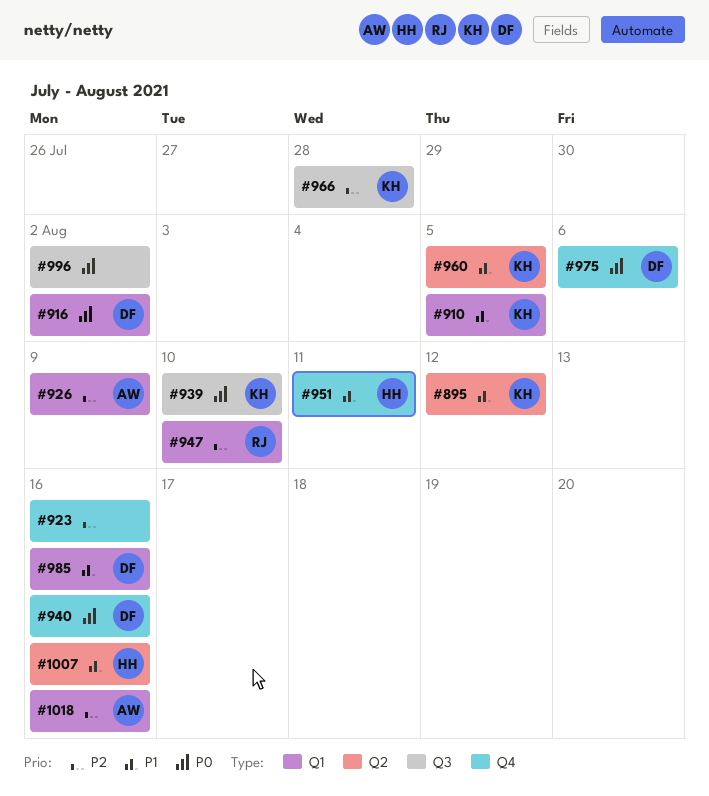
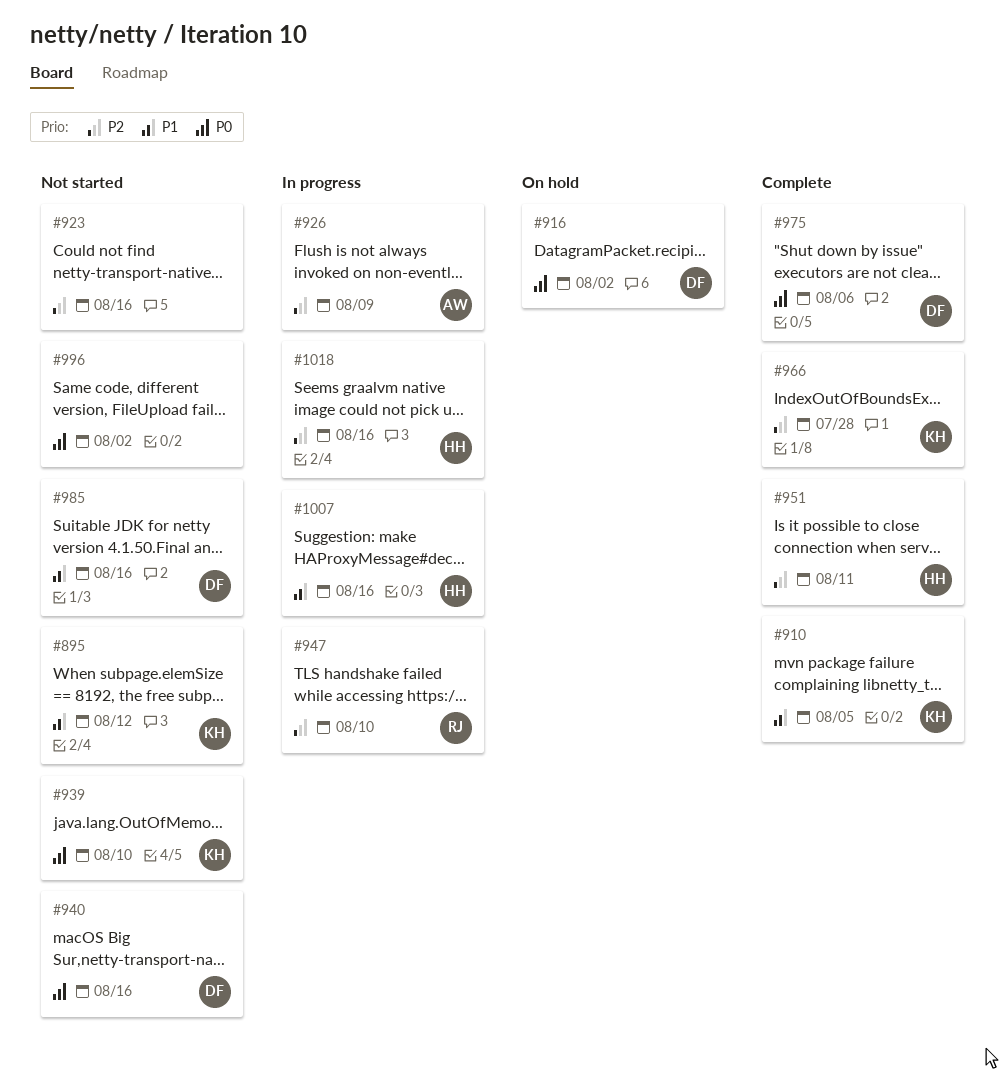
#951, priority: P1 -> P2
#960: present -> none
#1018, owner: AW -> HH

